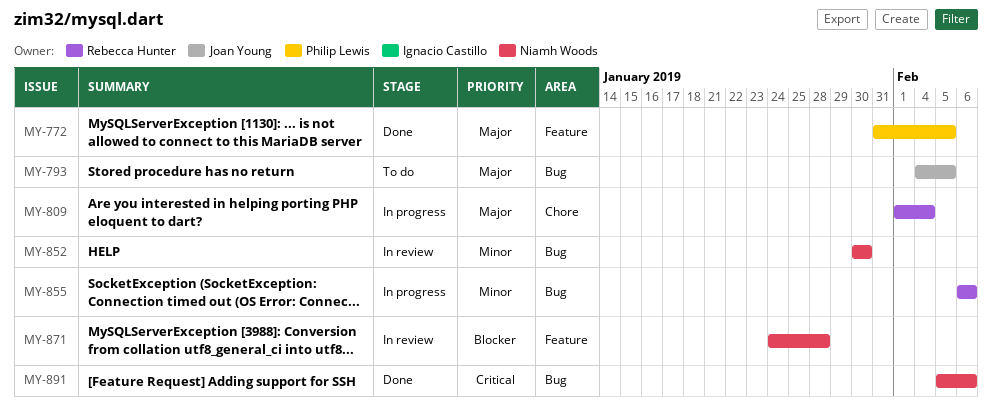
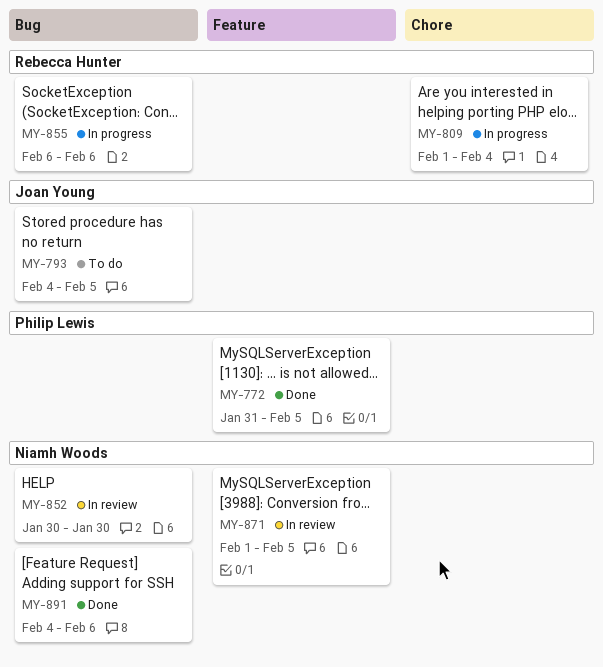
MY-871, start: Jan 24 -> Feb 1
MY-871, due: Jan 28 -> Feb 5
MY-891, start: Feb 5 -> Feb 4

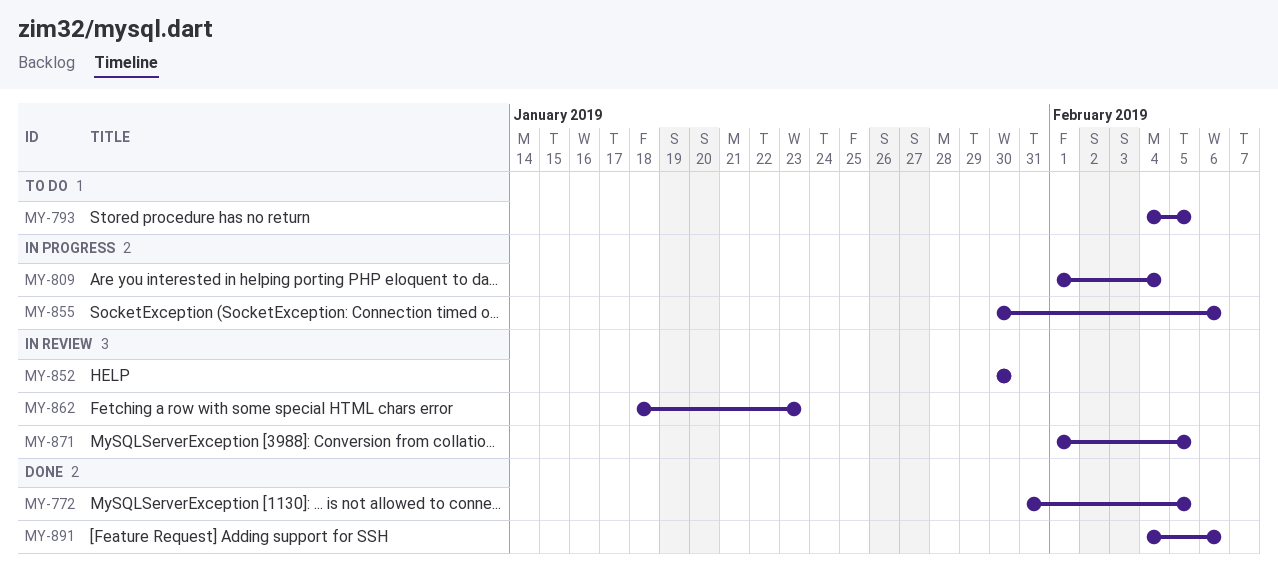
MY-855, start: Feb 6 -> Jan 30
MY-862: none -> present

